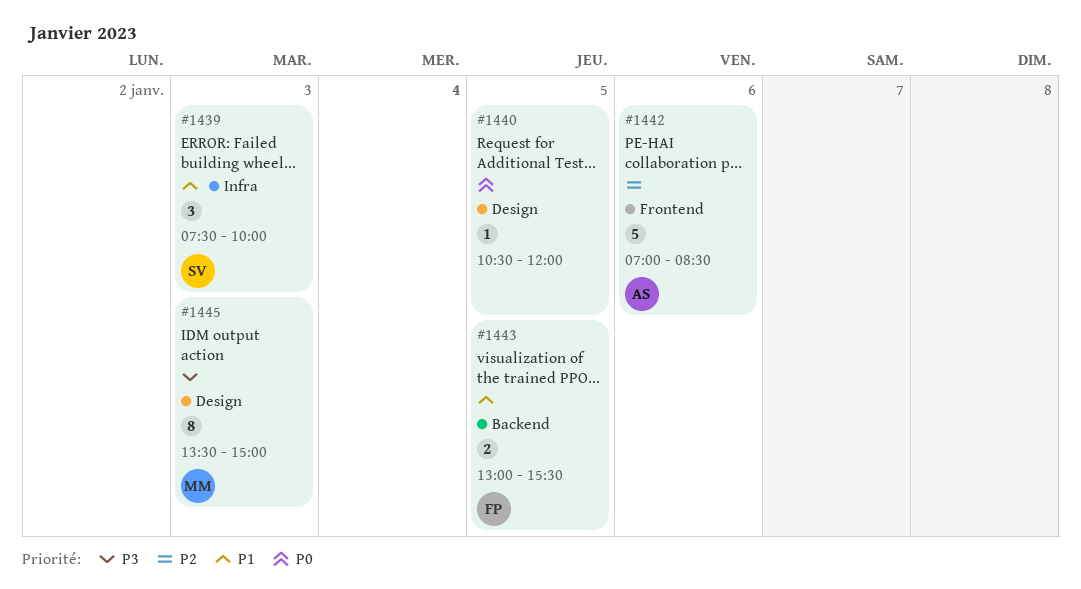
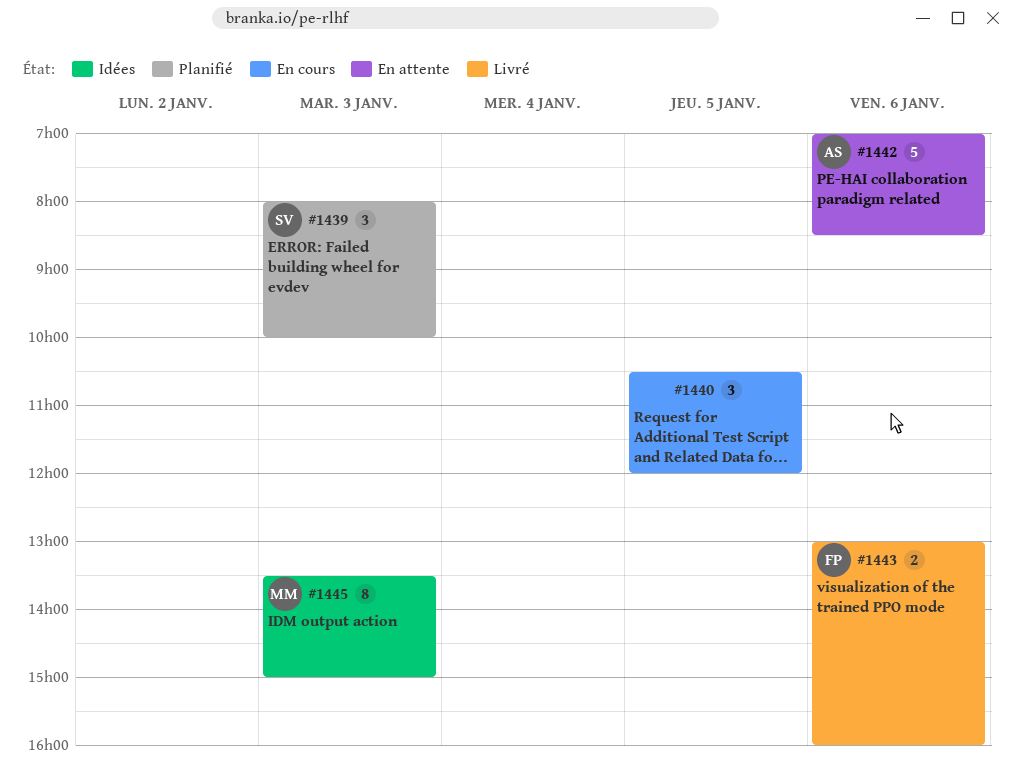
#1439, begins: 07:30 -> 08:00
#1440, estimate: 1 -> 3
#1443, day: Jan 5 -> Jan 6
#1443, ends: 15:30 -> 16:00

